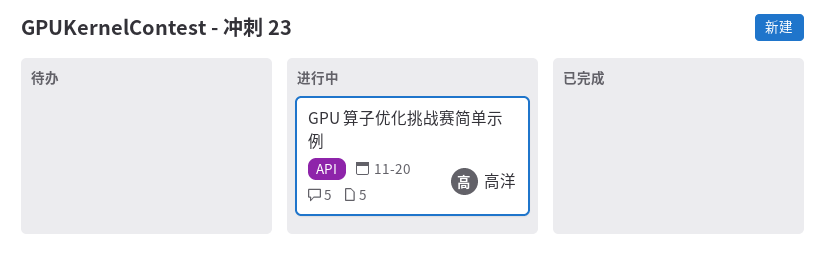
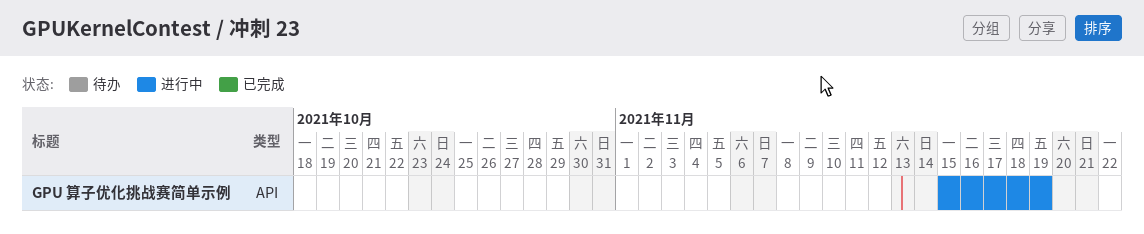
GPU 算子优化挑战赛简单示例, due: Nov 20 -> Nov 19

